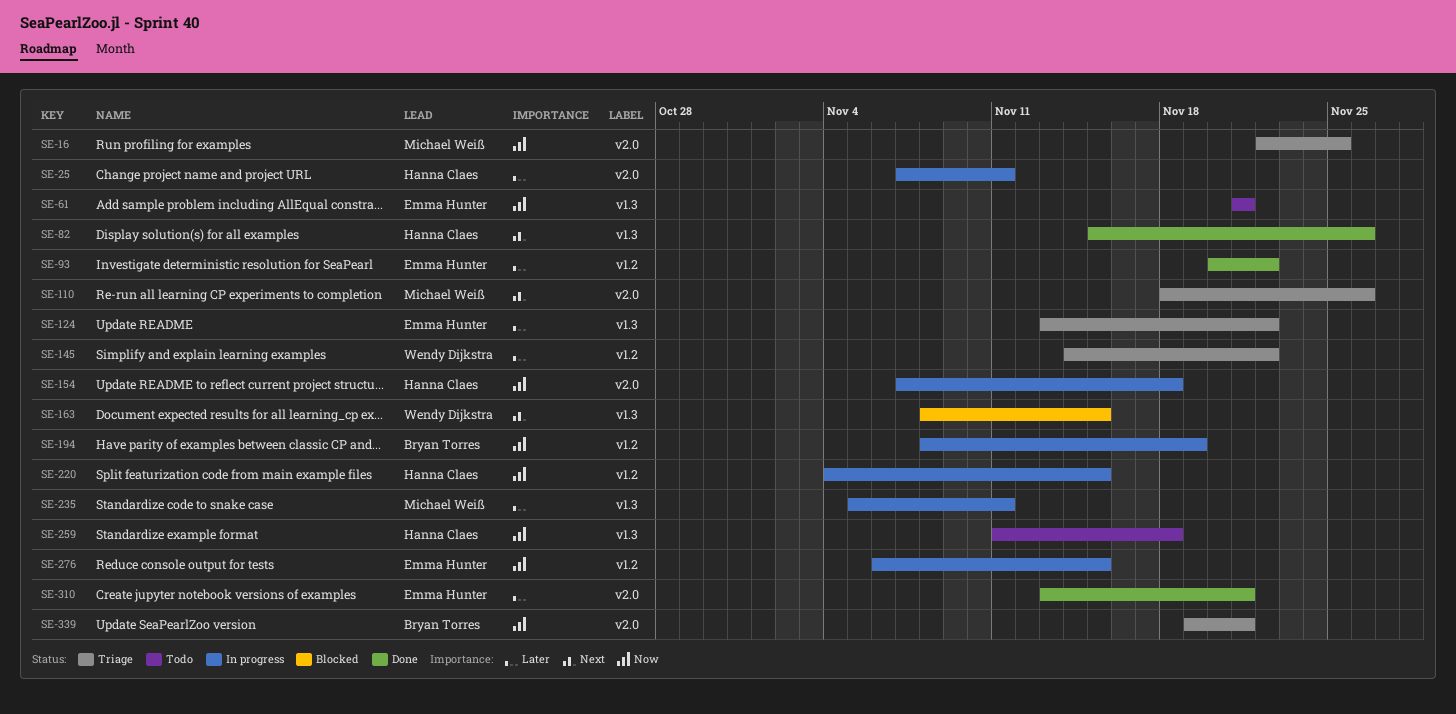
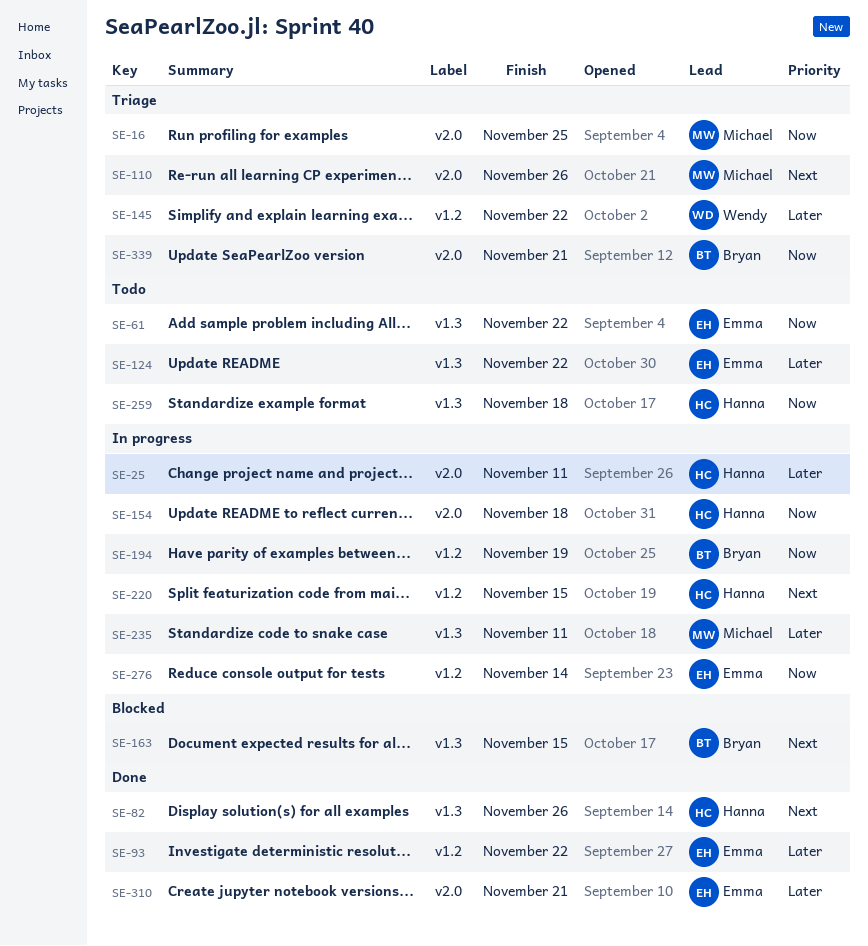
SE-61, due: Nov 21 -> Nov 22
SE-124, status: Triage -> Todo
SE-163, owner: Wendy Dijkstra -> Bryan Torres
SE-220, priority: Now -> Next
SE-276, due: Nov 15 -> Nov 14

